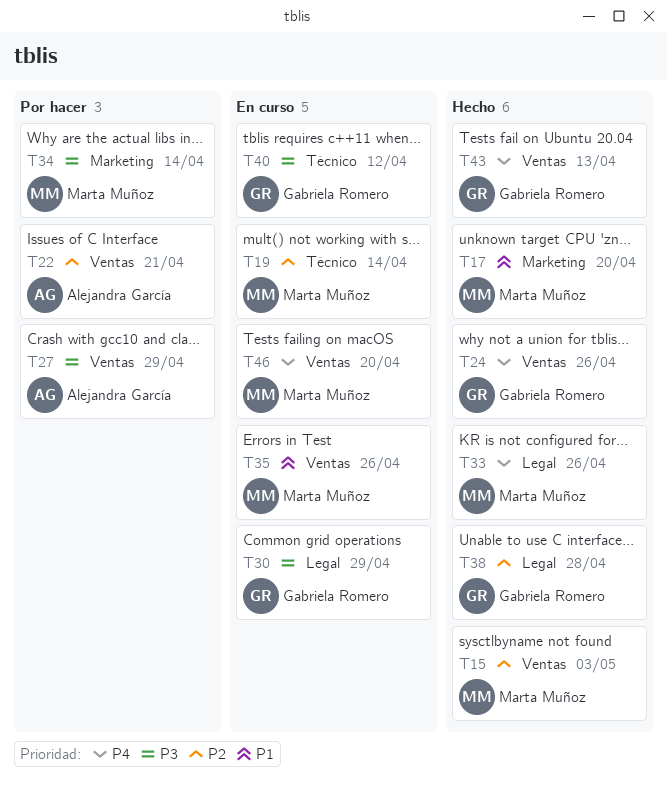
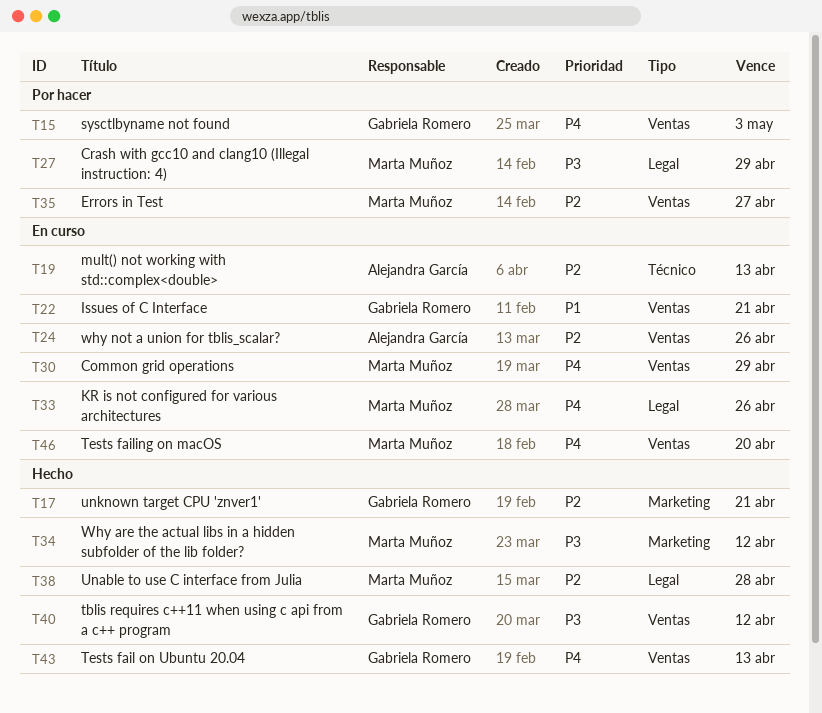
T15, status: Hecho -> Por hacer
T15, owner: Marta Muñoz -> Gabriela Romero
T15, priority: P2 -> P4
T17, owner: Marta Muñoz -> Gabriela Romero
T17, priority: P1 -> P2
T17, due: Apr 20 -> Apr 21
T19, owner: Marta Muñoz -> Alejandra García
T19, due: Apr 14 -> Apr 13
T22, status: Por hacer -> En curso
T22, owner: Alejandra García -> Gabriela Romero
T22, priority: P2 -> P1
T24, status: Hecho -> En curso
T24, owner: Gabriela Romero -> Alejandra García
T24, priority: P4 -> P2
T27, owner: Alejandra García -> Marta Muñoz
T27, label: Ventas -> Legal
T30, owner: Gabriela Romero -> Marta Muñoz
T30, priority: P3 -> P4
T30, label: Legal -> Ventas
T33, status: Hecho -> En curso
T34, status: Por hacer -> Hecho
T34, due: Apr 14 -> Apr 12
T35, status: En curso -> Por hacer
T35, priority: P1 -> P2
T35, due: Apr 26 -> Apr 27
T38, owner: Gabriela Romero -> Marta Muñoz
T40, status: En curso -> Hecho
T40, label: Técnico -> Ventas

